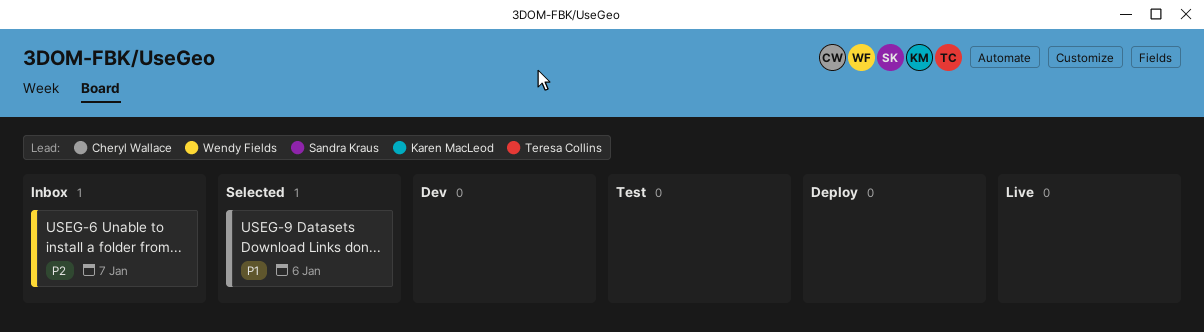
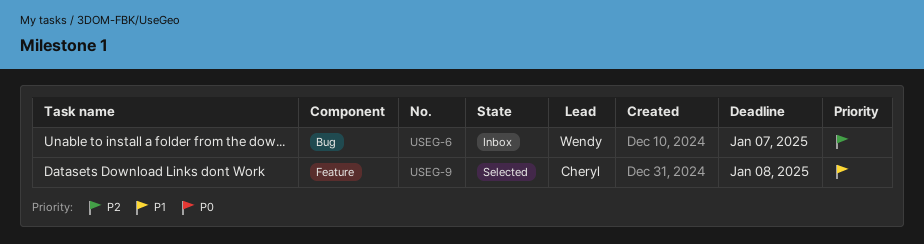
USEG-9, due: Jan 6 -> Jan 8

